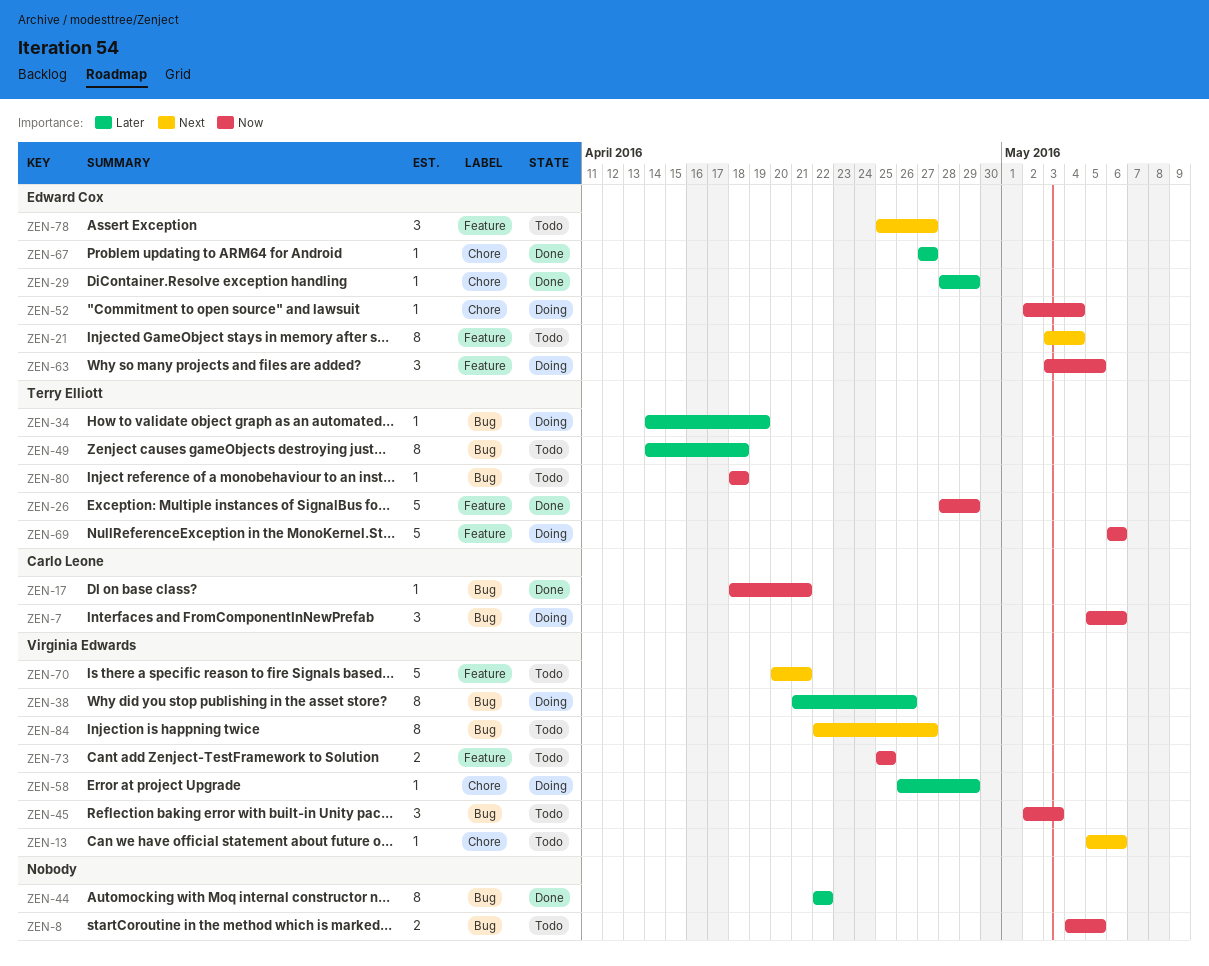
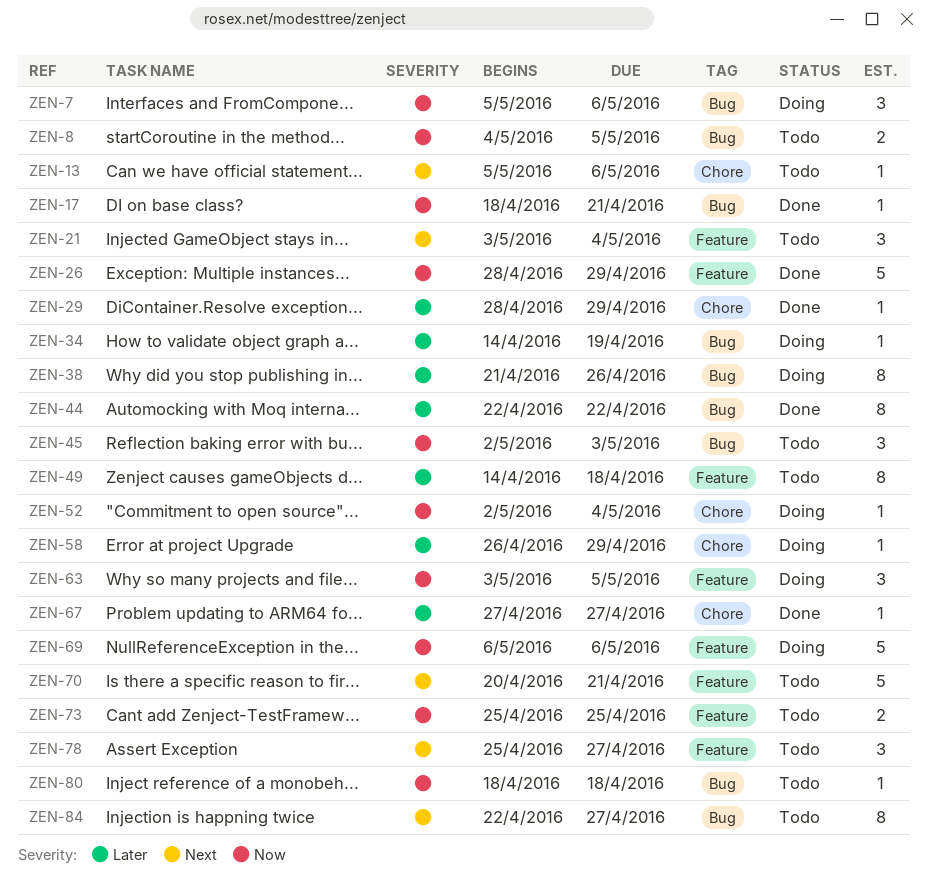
ZEN-21, estimate: 8 -> 3
ZEN-49, label: Bug -> Feature

